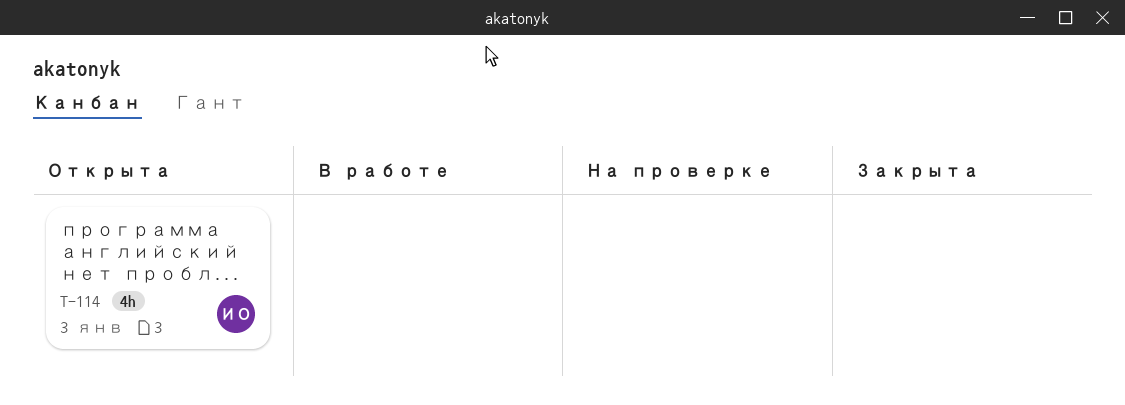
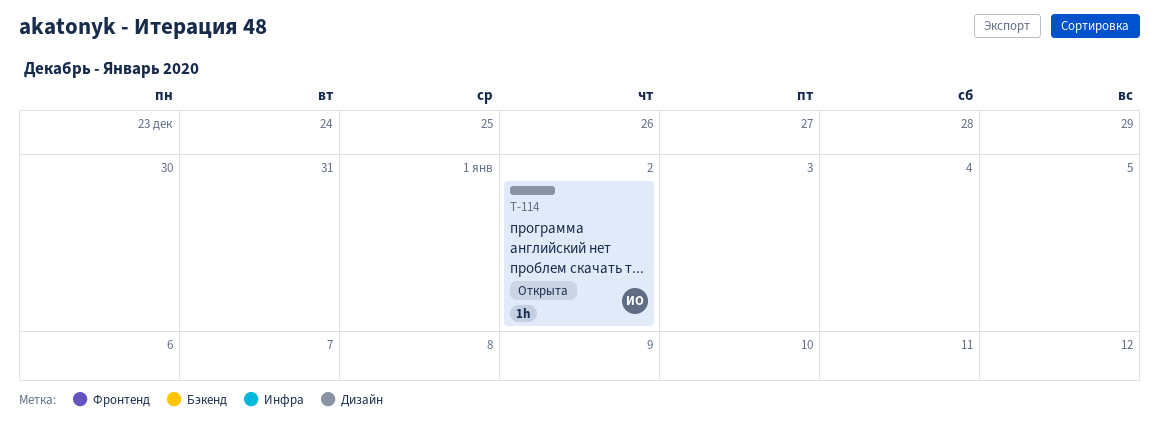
T-114, estimate: 4h -> 1h
T-114, due: Jan 3 -> Jan 2

